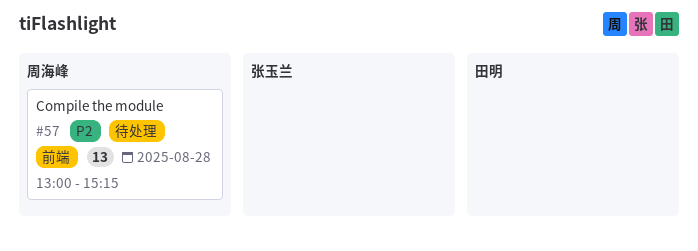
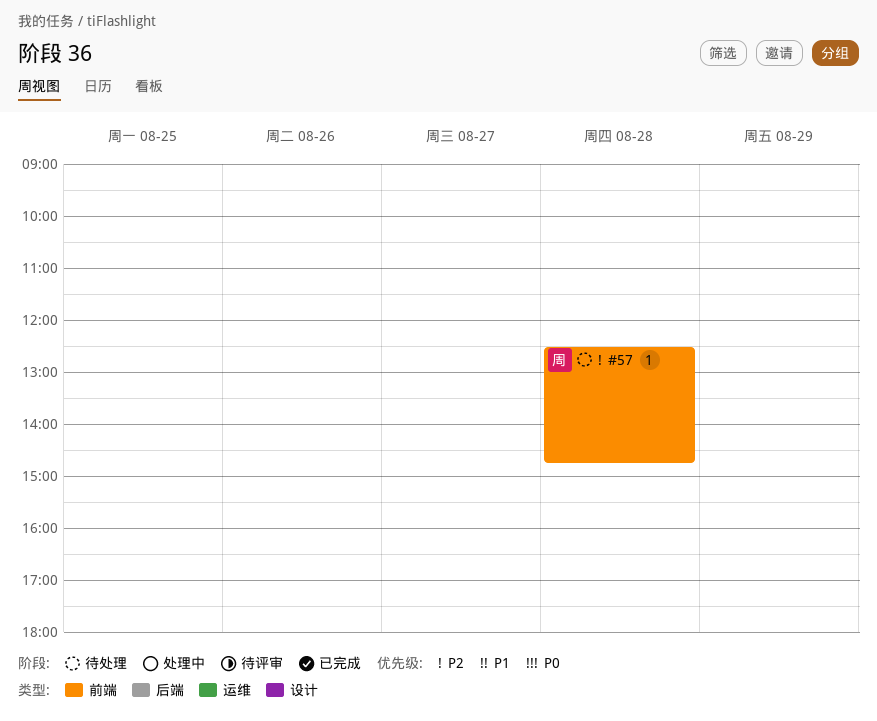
#57, estimate: 13 -> 1
#57, begins: 13:00 -> 12:30
#57, ends: 15:15 -> 14:45

